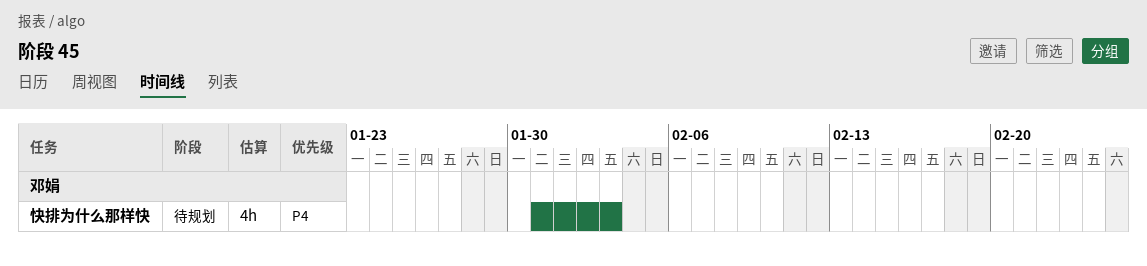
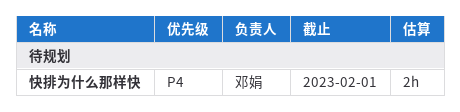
快排为什么那样快, estimate: 4h -> 2h
快排为什么那样快, due: Feb 3 -> Feb 1

